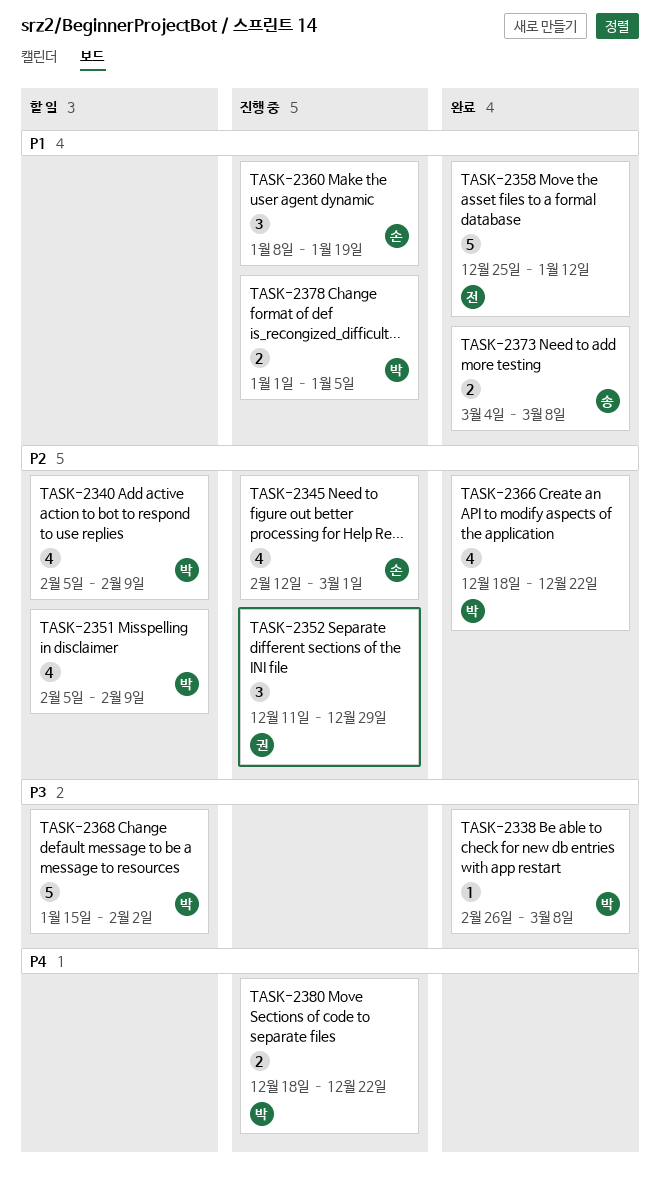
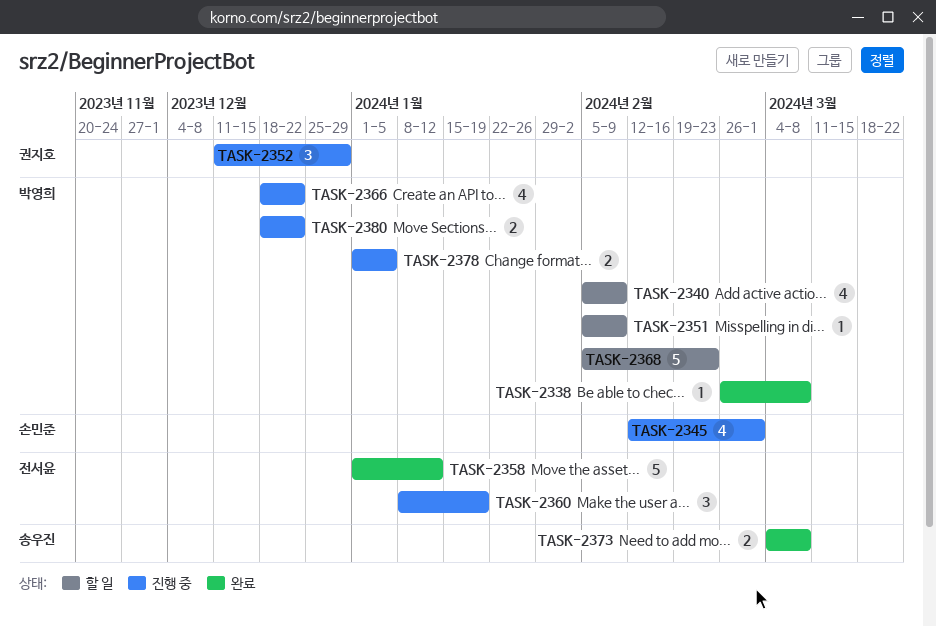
TASK-2351, estimate: 4 -> 1
TASK-2358, start: Dec 25 -> Jan 1
TASK-2360, owner: 손민준 -> 전서윤
TASK-2366, status: 완료 -> 진행 중
TASK-2368, start: Jan 15 -> Feb 5
TASK-2368, due: Feb 2 -> Feb 23

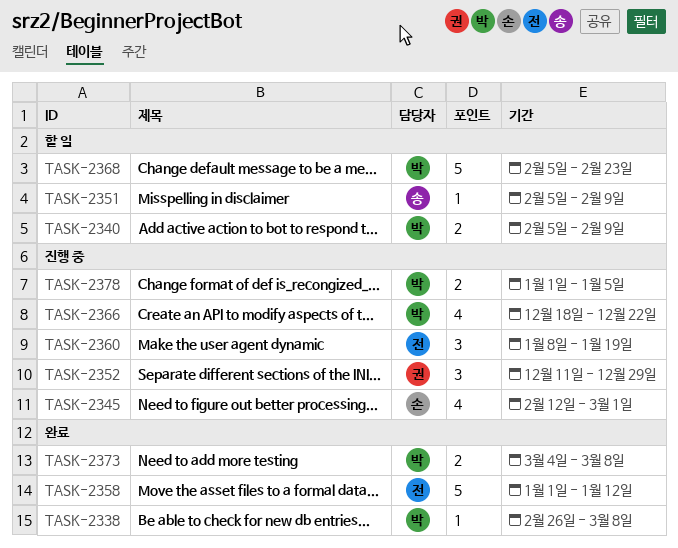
TASK-2340, estimate: 4 -> 2
TASK-2351, owner: 박영희 -> 송우진
TASK-2373, owner: 송우진 -> 박영희
TASK-2380: present -> none

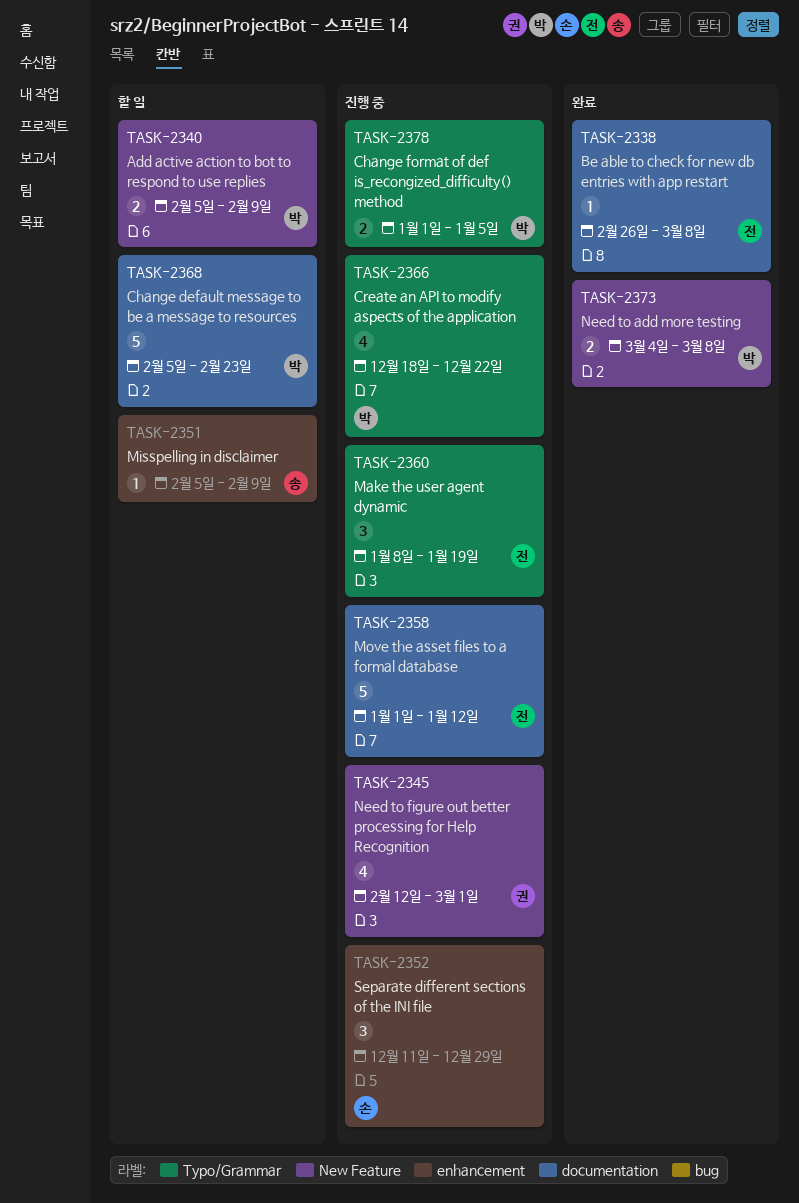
TASK-2338, owner: 박 -> 전
TASK-2345, owner: 손 -> 권
TASK-2352, owner: 권 -> 손
TASK-2358, status: 완료 -> 진행 중

